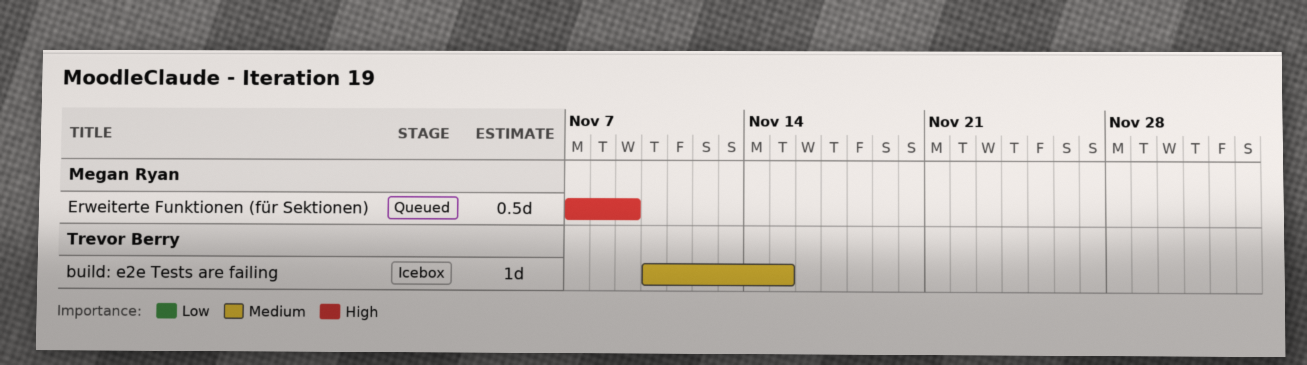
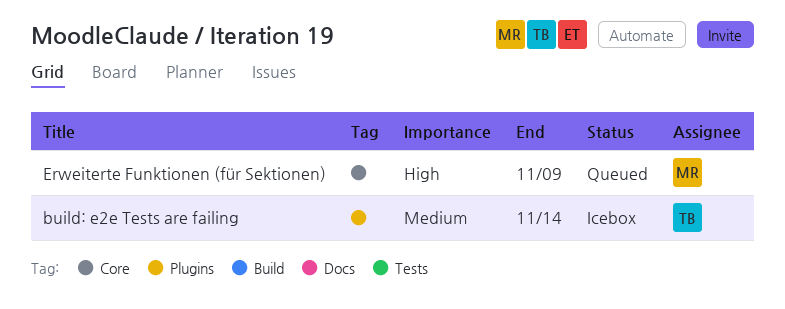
build: e2e Tests are failing, due: Nov 15 -> Nov 14

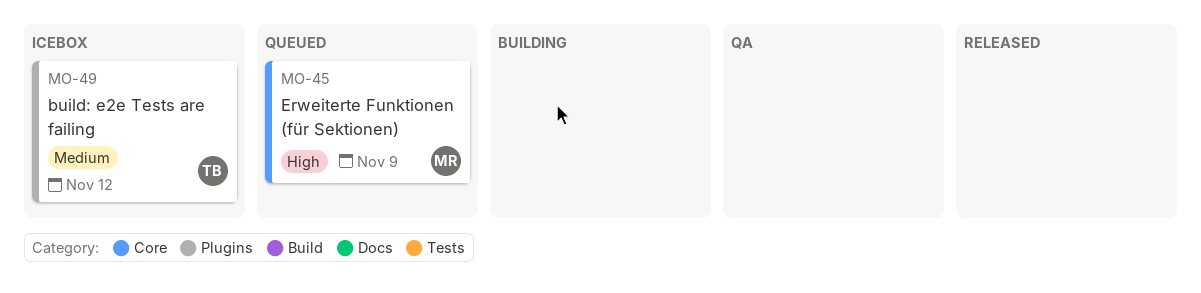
build: e2e Tests are failing, due: Nov 14 -> Nov 12

